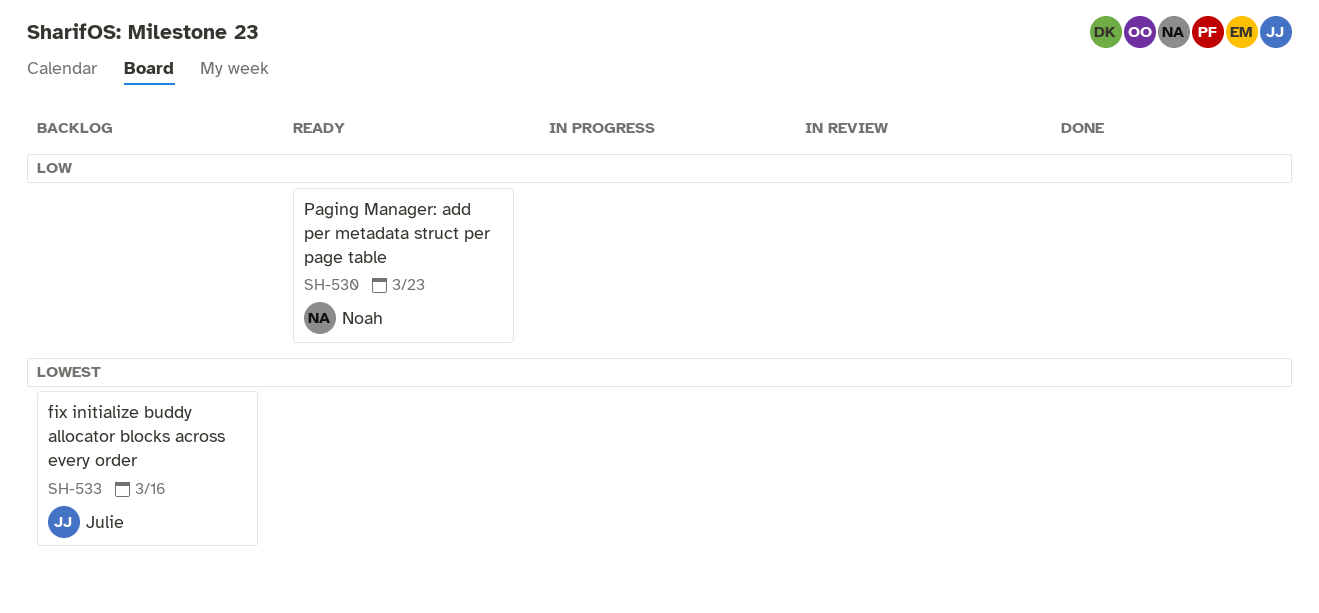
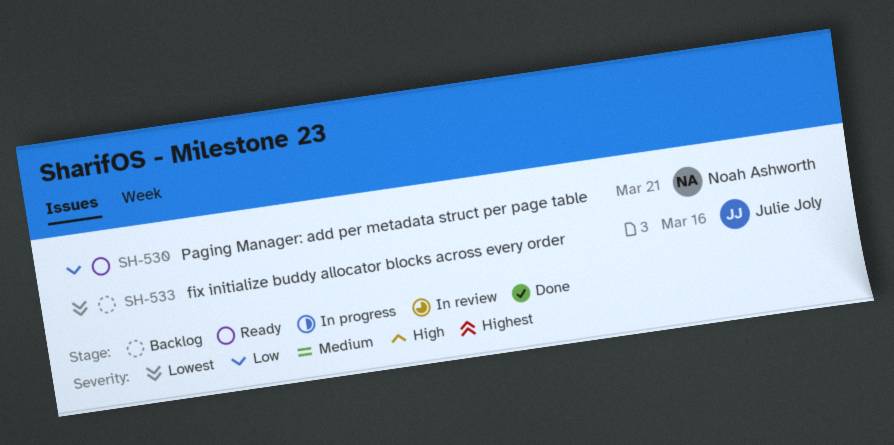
SH-530, due: Mar 23 -> Mar 21

